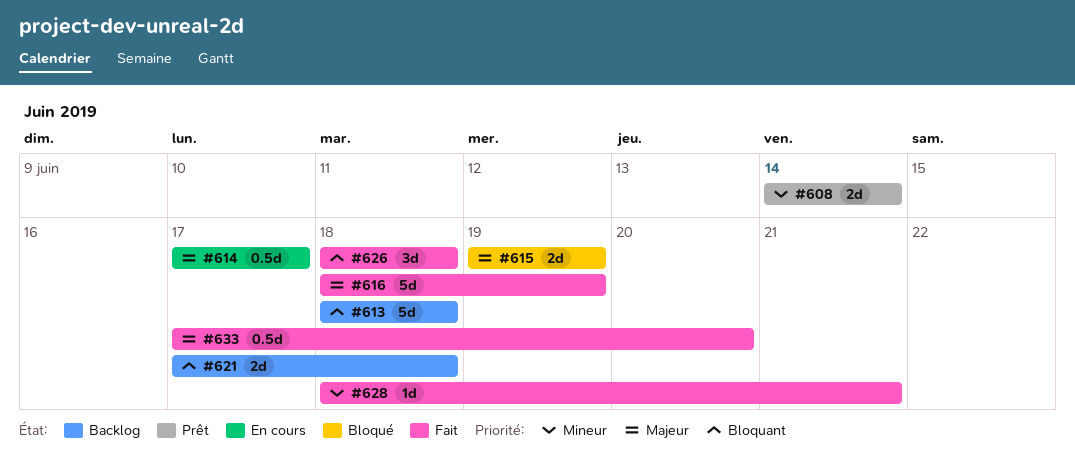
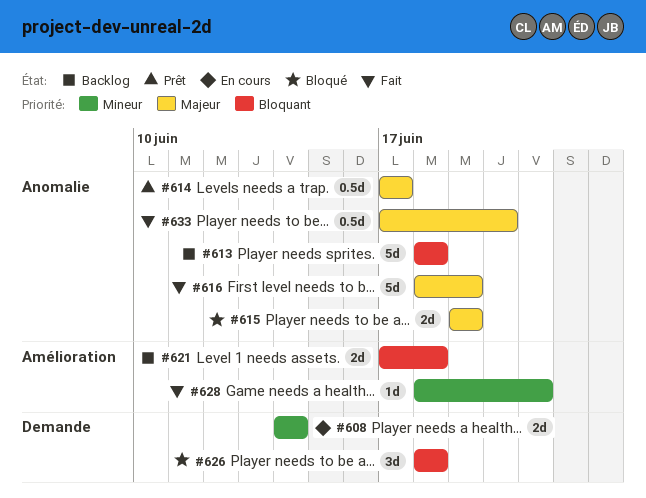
#608, status: Prêt -> En cours
#614, status: En cours -> Prêt
#626, status: Fait -> Bloqué

